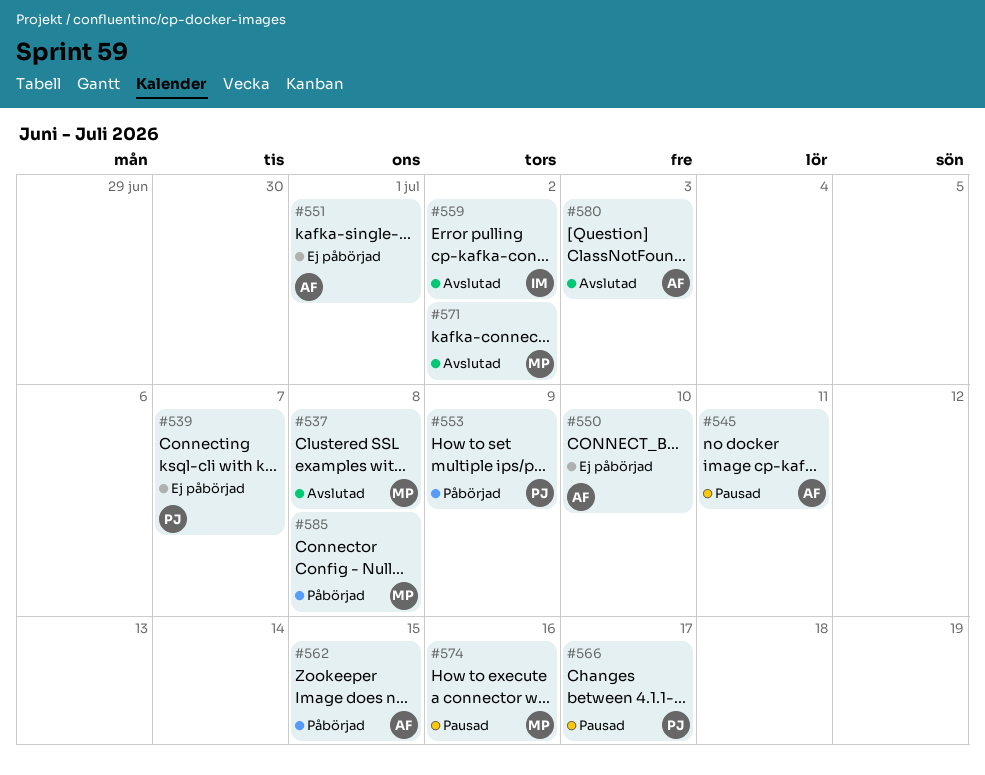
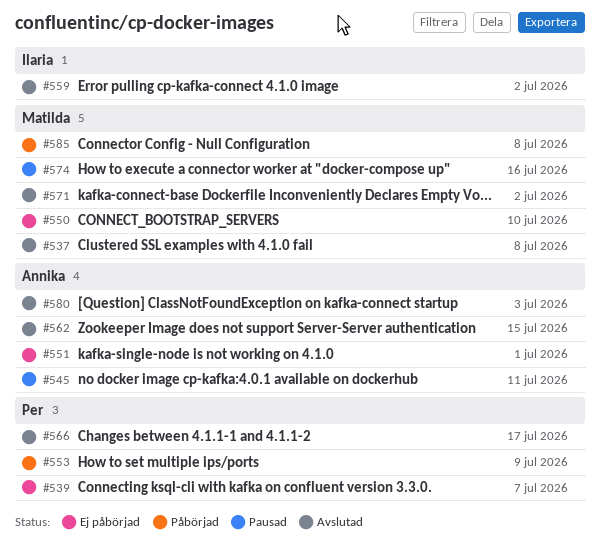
#550, owner: Annika -> Matilda
#562, status: Påbörjad -> Avslutad
#566, status: Pausad -> Avslutad

